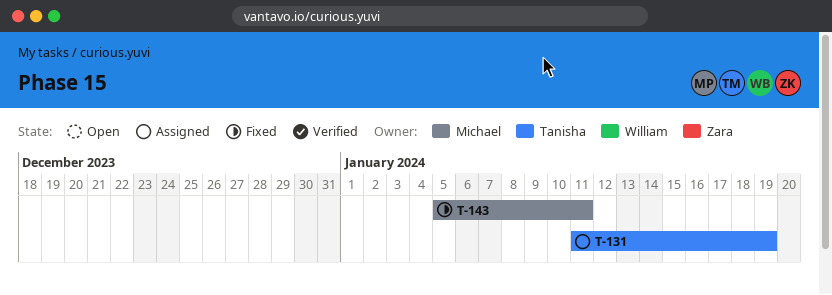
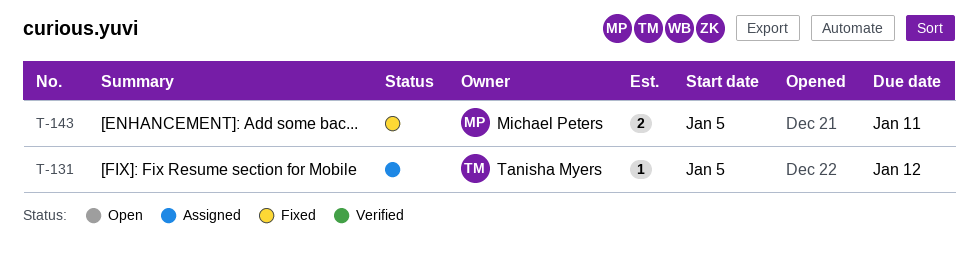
T-131, start: Jan 11 -> Jan 5
T-131, due: Jan 19 -> Jan 12

